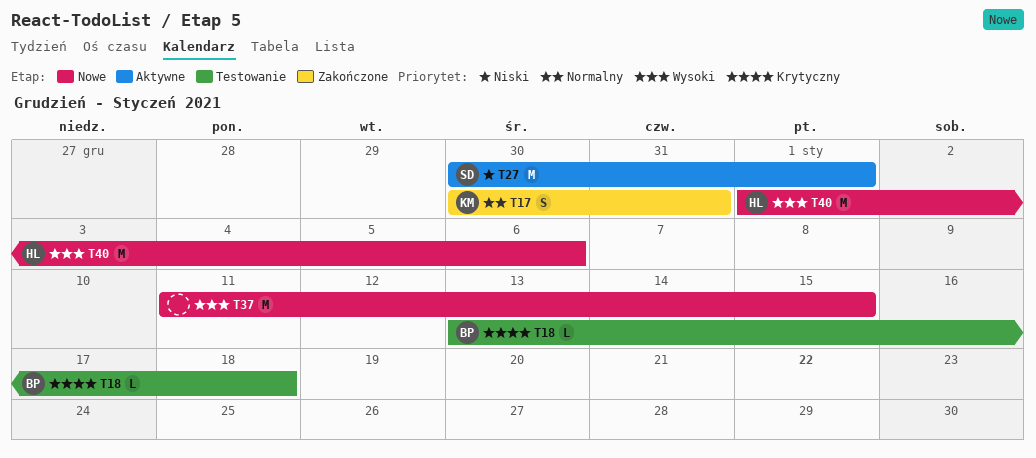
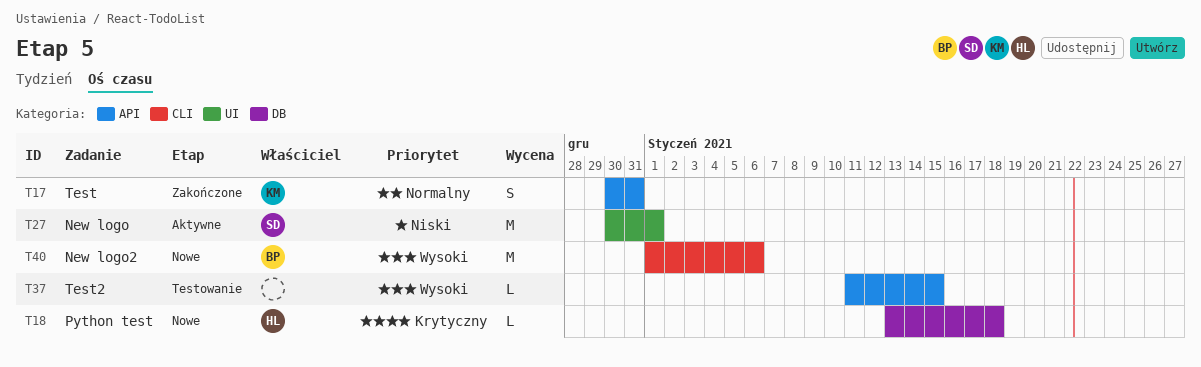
T18, status: Testowanie -> Nowe
T18, owner: BP -> HL
T37, status: Nowe -> Testowanie
T37, estimate: M -> L
T40, owner: HL -> BP

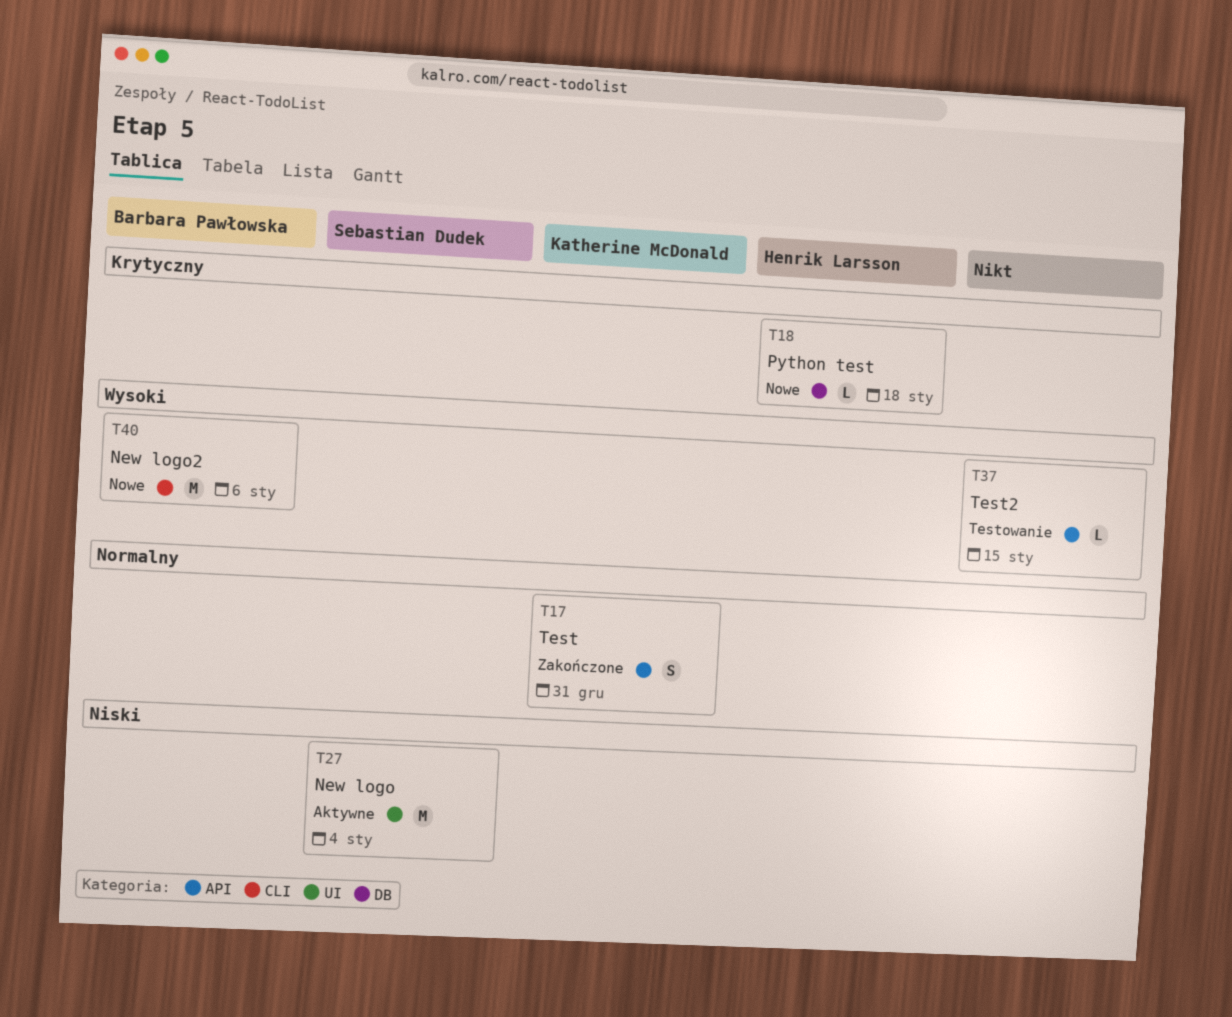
T27, due: Jan 1 -> Jan 4

